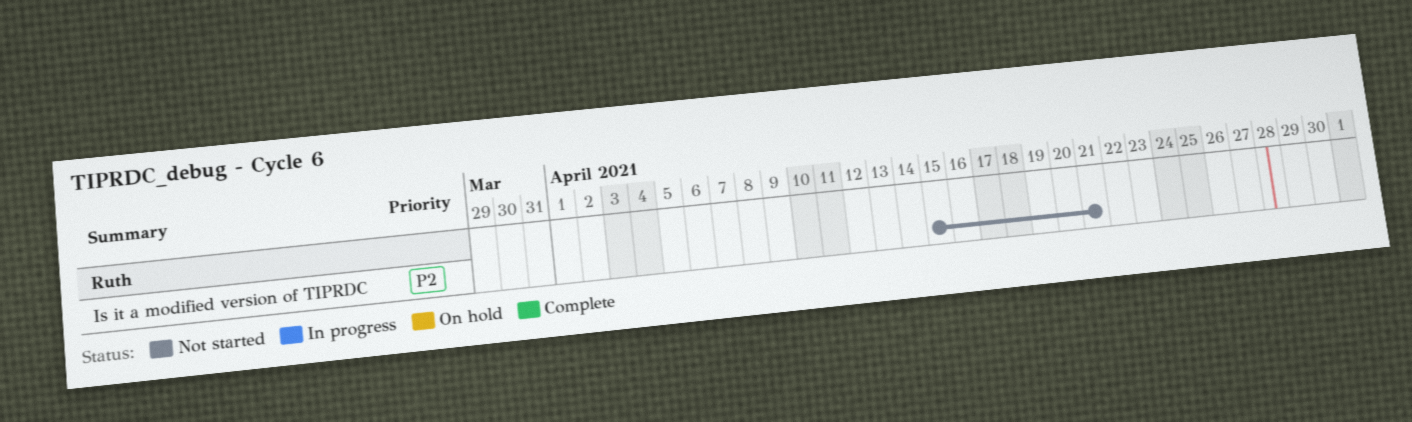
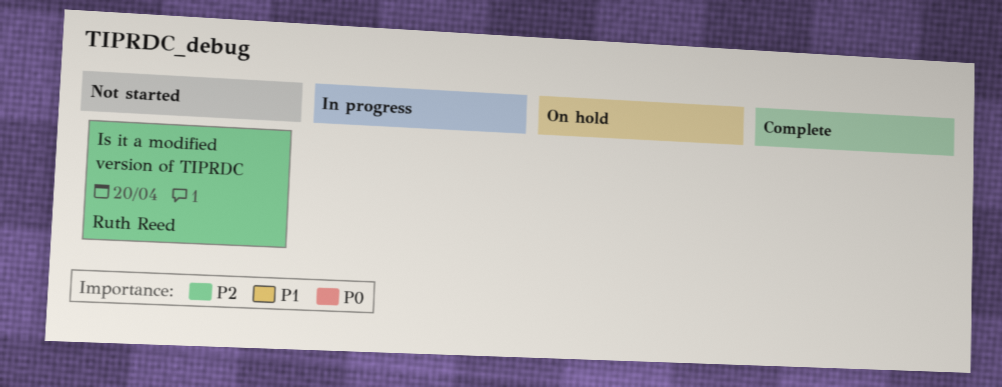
Is it a modified version of TIPRDC, due: Apr 21 -> Apr 20

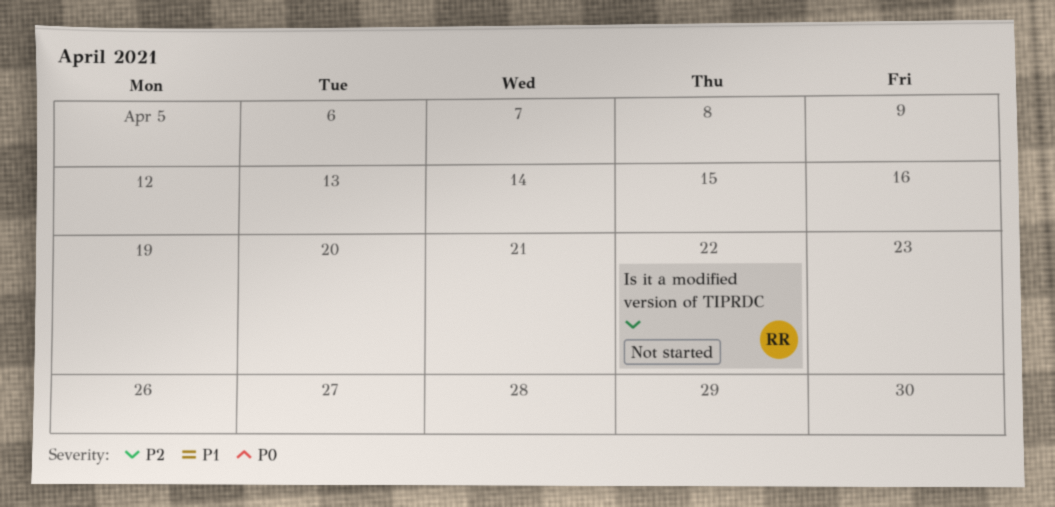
Is it a modified version of TIPRDC, due: Apr 20 -> Apr 22

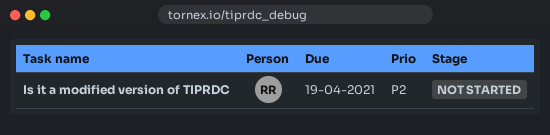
Is it a modified version of TIPRDC, due: Apr 22 -> Apr 19

